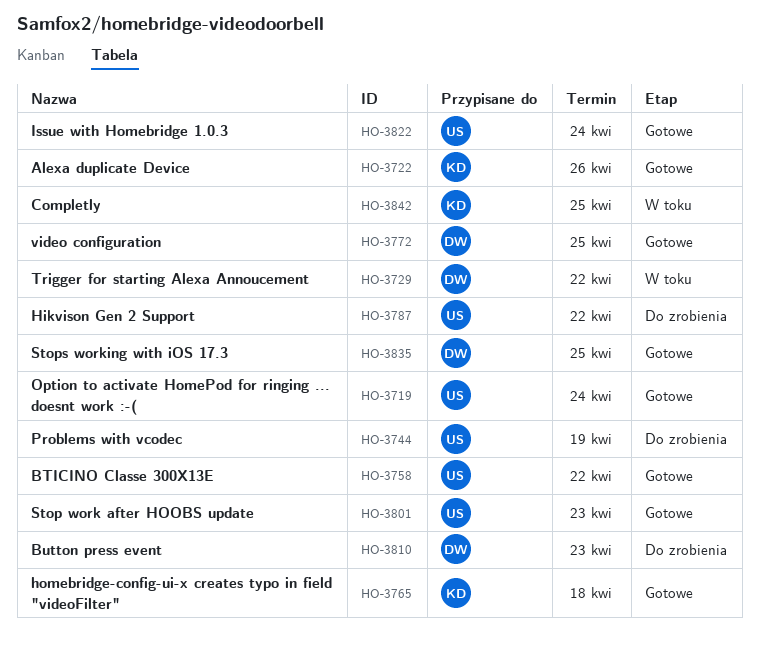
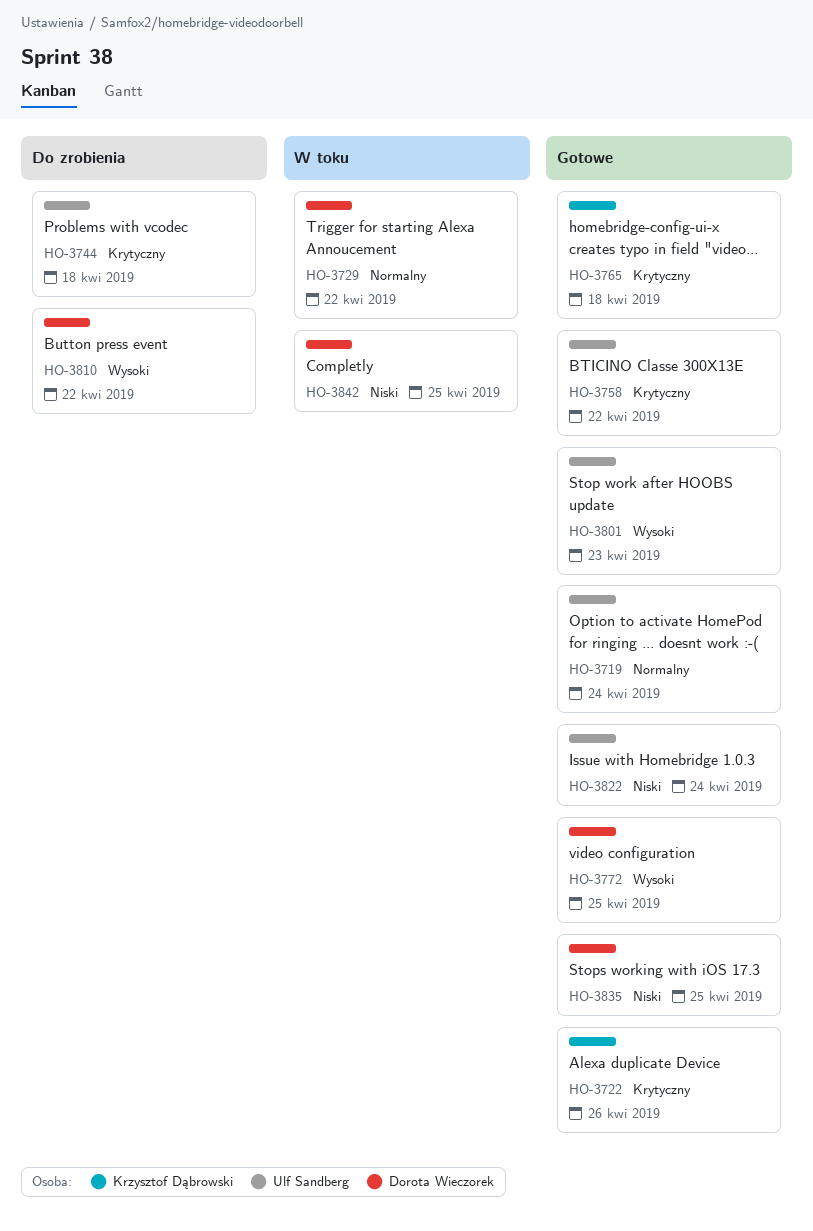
HO-3744, due: Apr 19 -> Apr 18
HO-3787: present -> none
HO-3810, due: Apr 23 -> Apr 22
HO-3842, owner: Krzysztof Dąbrowski -> Dorota Wieczorek

